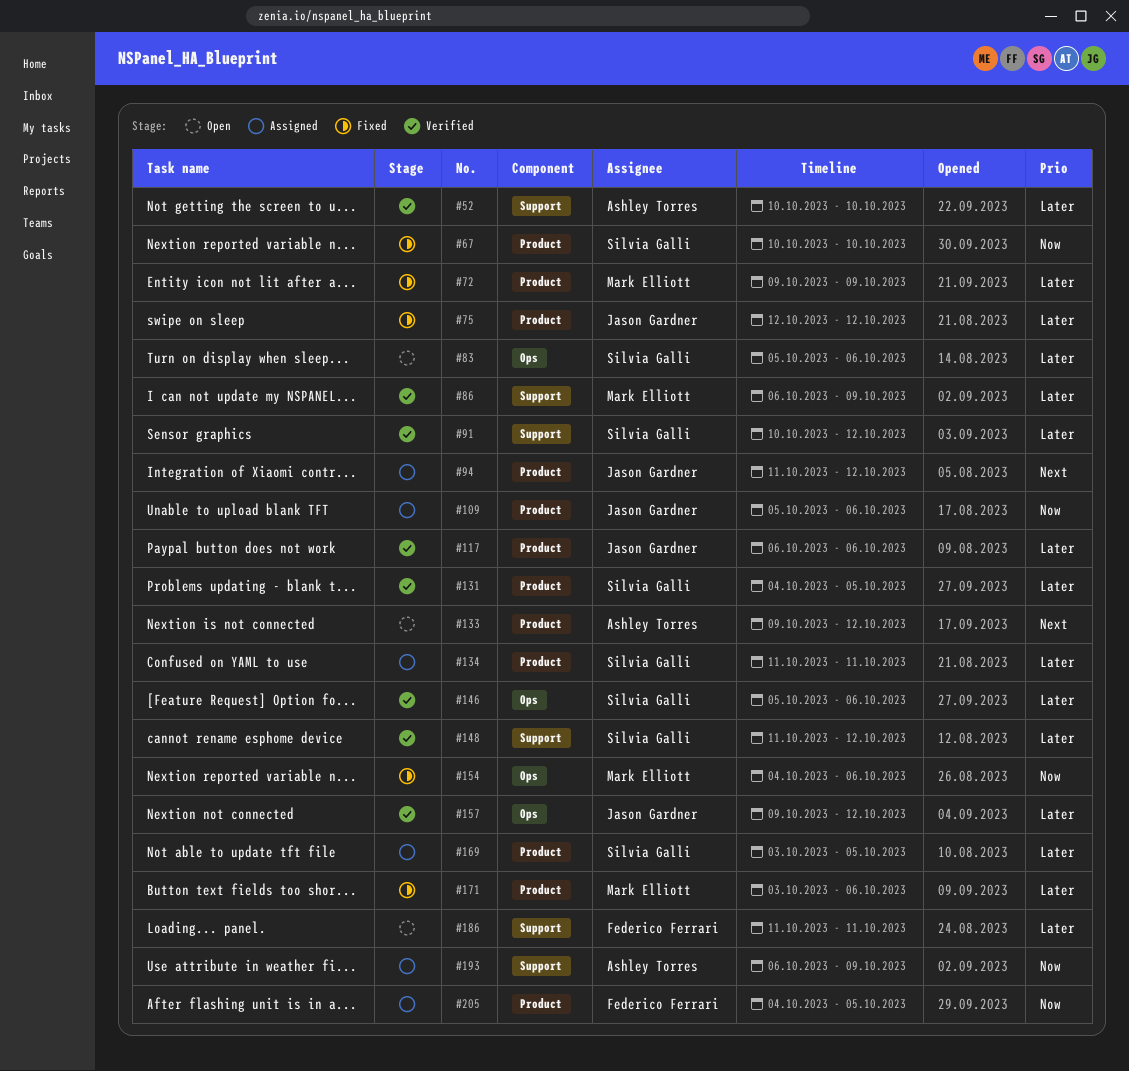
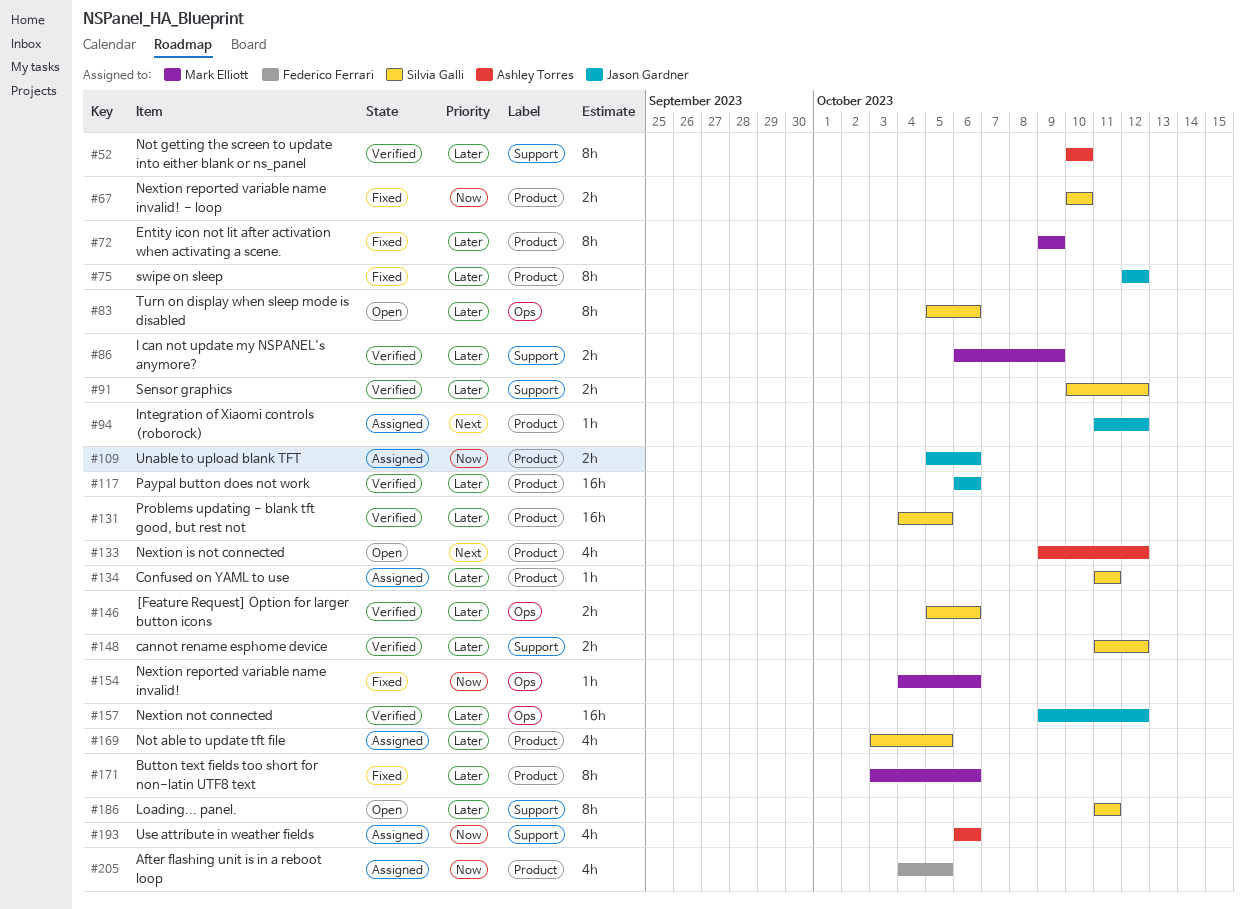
#186, owner: Federico Ferrari -> Silvia Galli
#193, due: Oct 9 -> Oct 6

